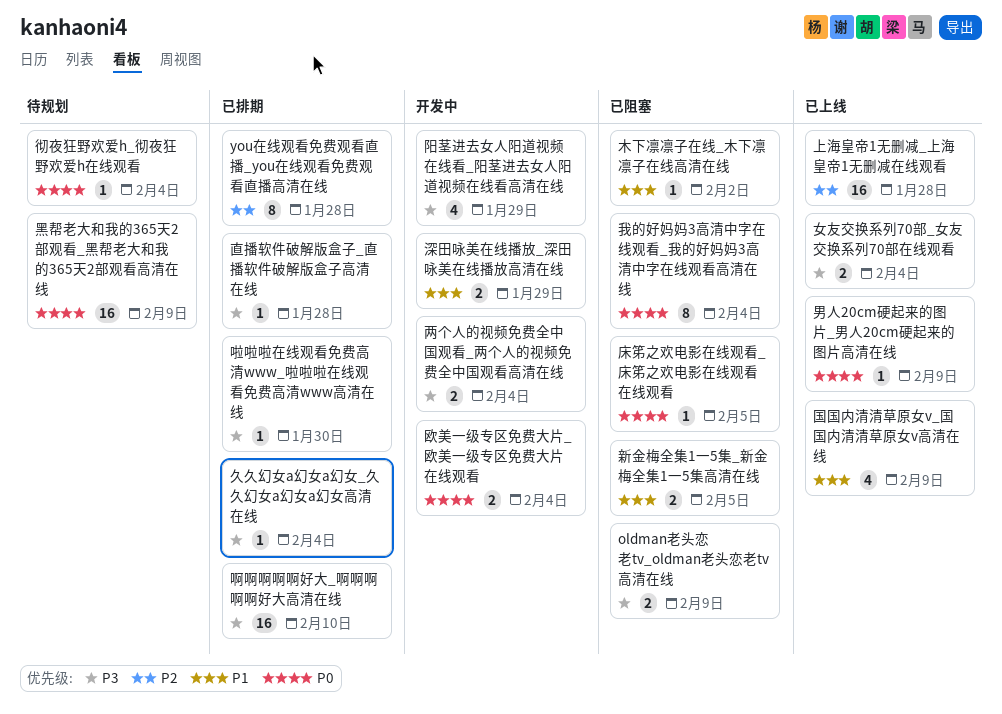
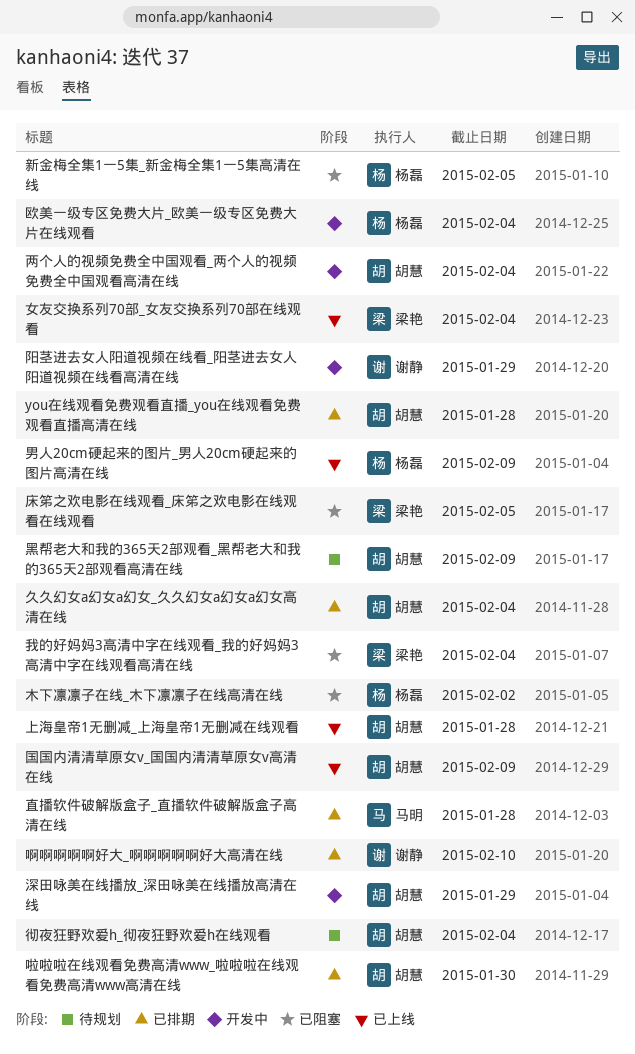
oldman老头恋老tv_oldman老头恋老tv高清在线: present -> none

